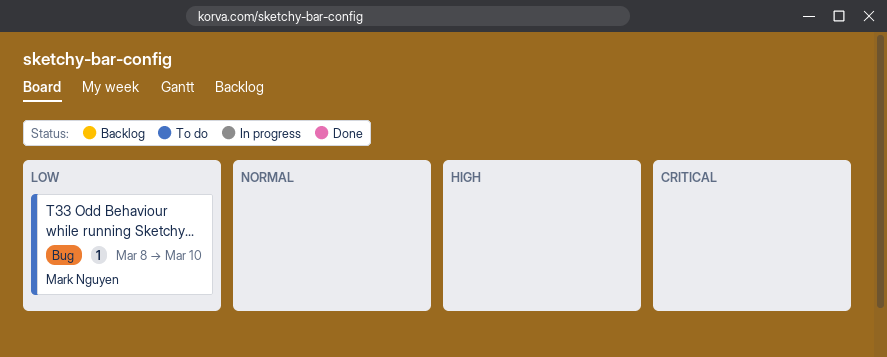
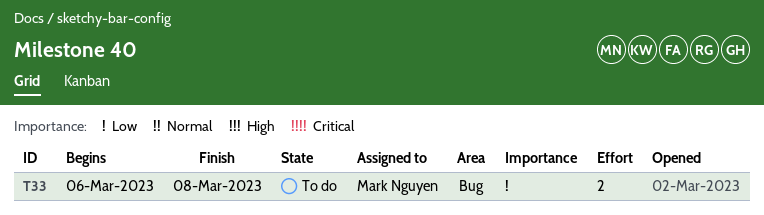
T33, estimate: 1 -> 2
T33, start: Mar 8 -> Mar 6
T33, due: Mar 10 -> Mar 8

